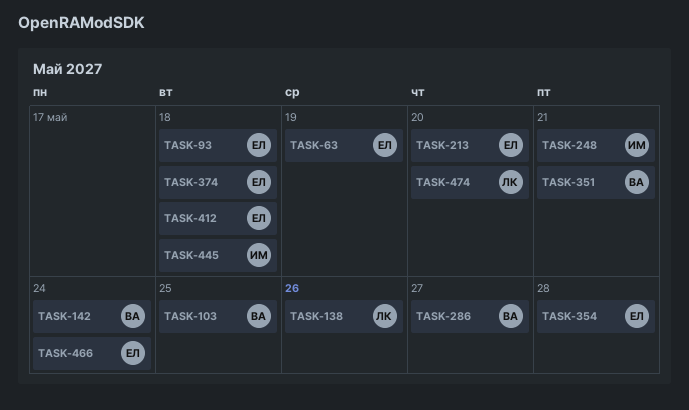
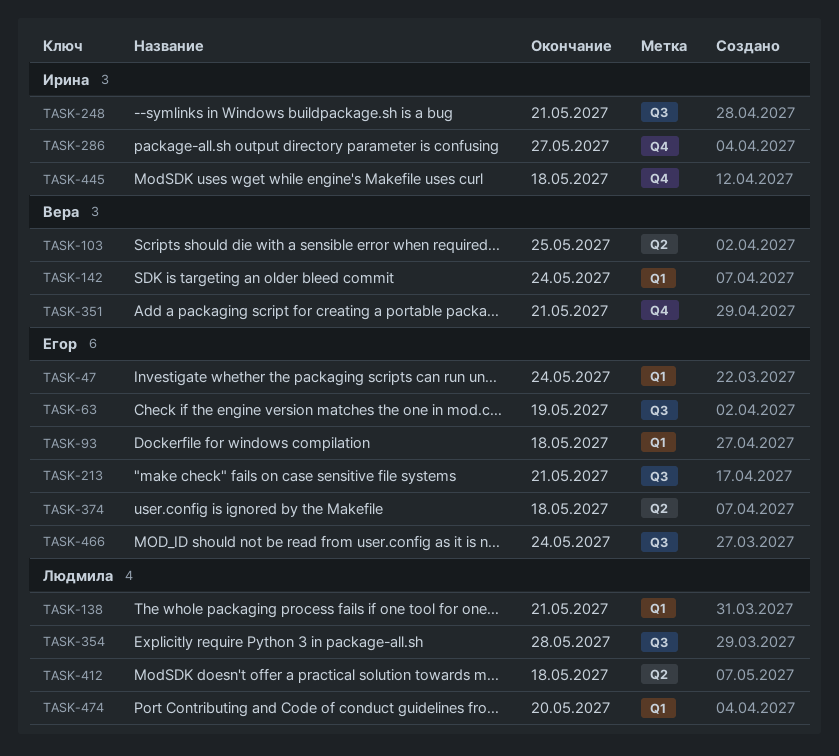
TASK-47: none -> present
TASK-138, due: May 26 -> May 21
TASK-213, due: May 20 -> May 21
TASK-286, owner: Вера -> Ирина
TASK-354, owner: Егор -> Людмила
TASK-412, owner: Егор -> Людмила

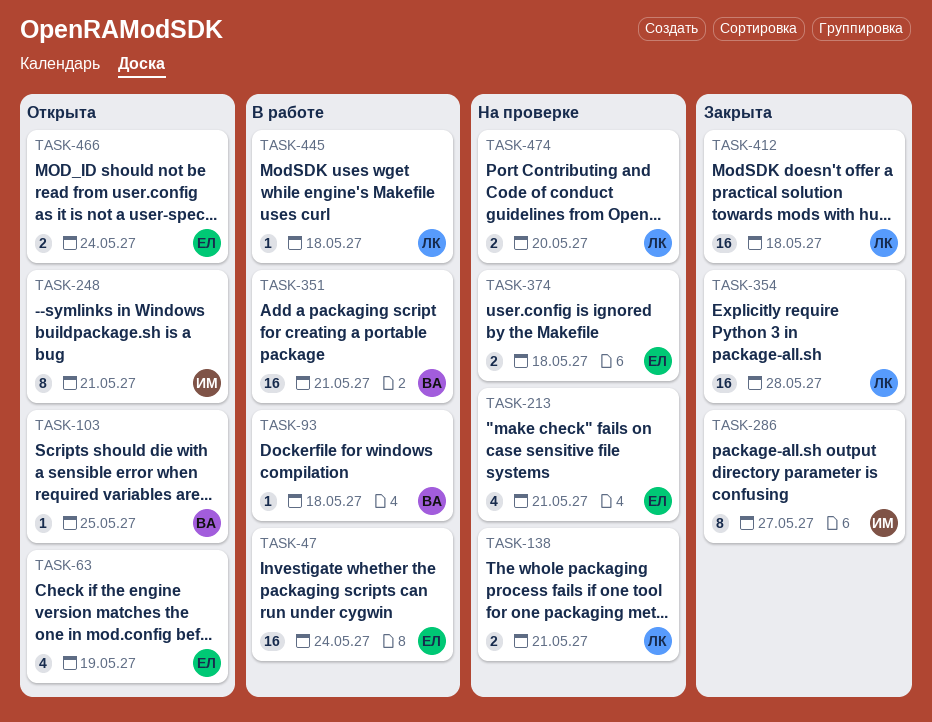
TASK-93, owner: Егор -> Вера
TASK-142: present -> none
TASK-445, owner: Ирина -> Людмила

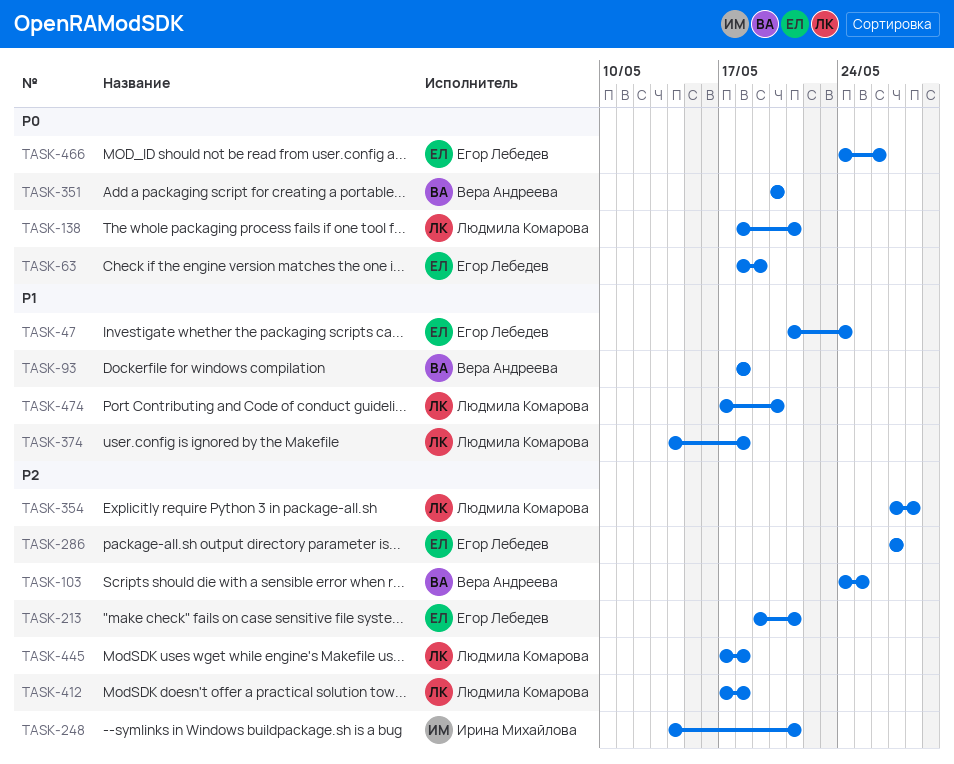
TASK-286, owner: Ирина Михайлова -> Егор Лебедев
TASK-351, due: May 21 -> May 20
TASK-374, owner: Егор Лебедев -> Людмила Комарова
TASK-466, due: May 24 -> May 26

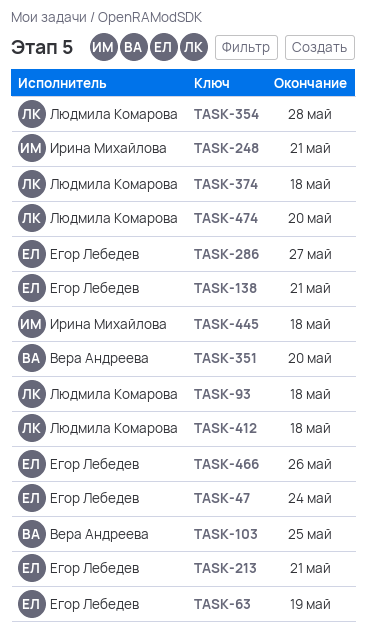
TASK-93, owner: Вера Андреева -> Людмила Комарова
TASK-138, owner: Людмила Комарова -> Егор Лебедев
TASK-445, owner: Людмила Комарова -> Ирина Михайлова

